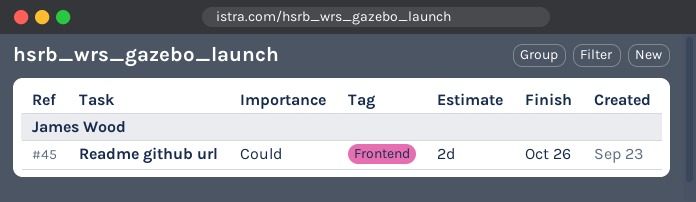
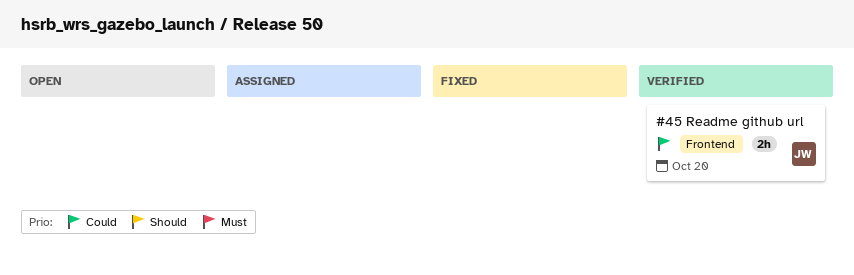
#45, estimate: 2d -> 2h
#45, due: Oct 26 -> Oct 20

